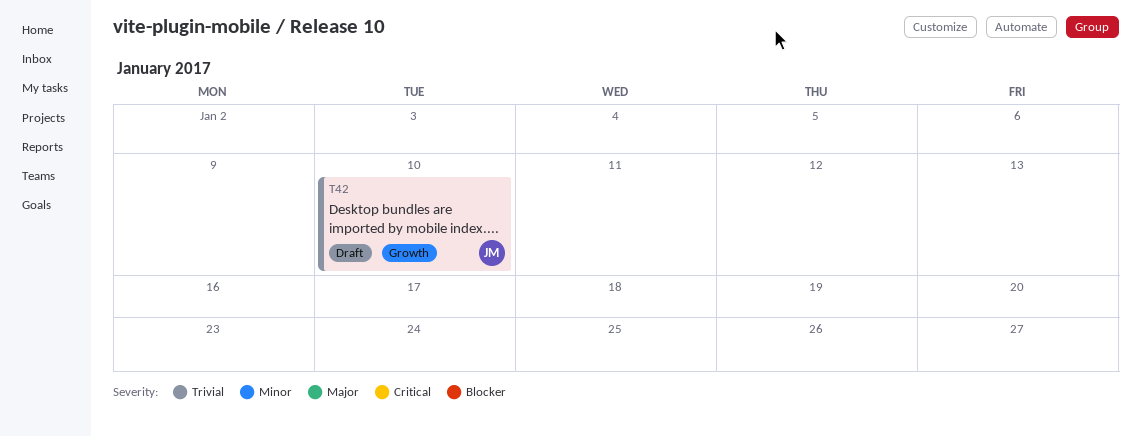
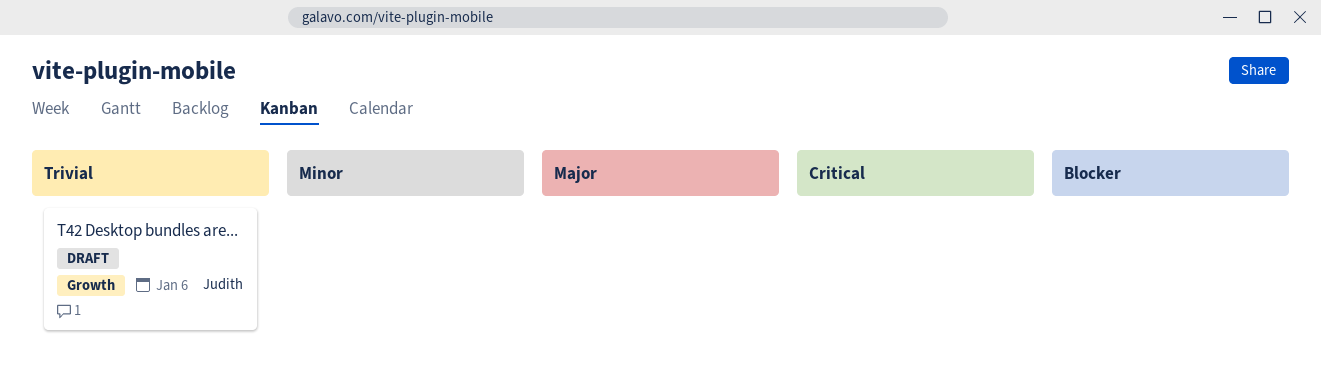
T42, due: Jan 10 -> Jan 6

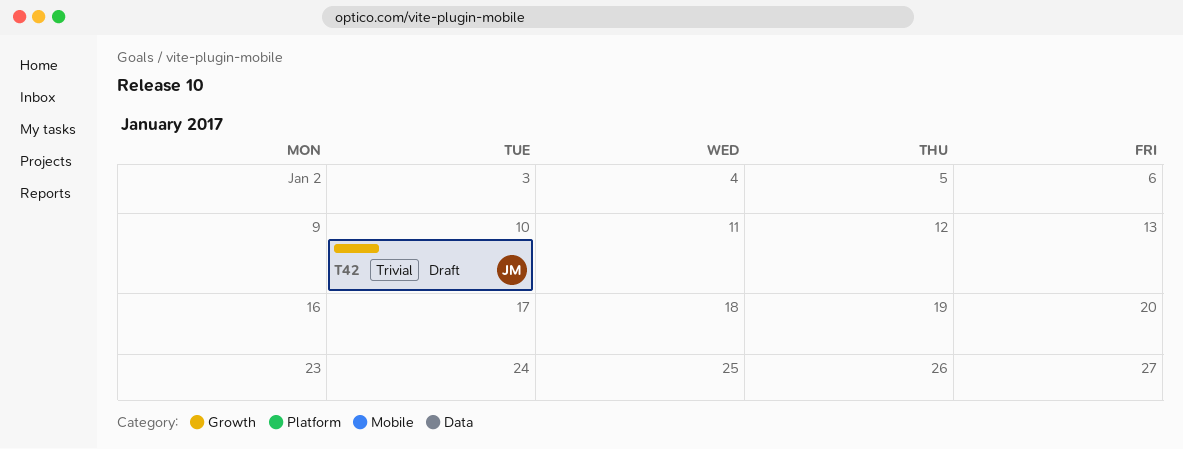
T42, due: Jan 6 -> Jan 10

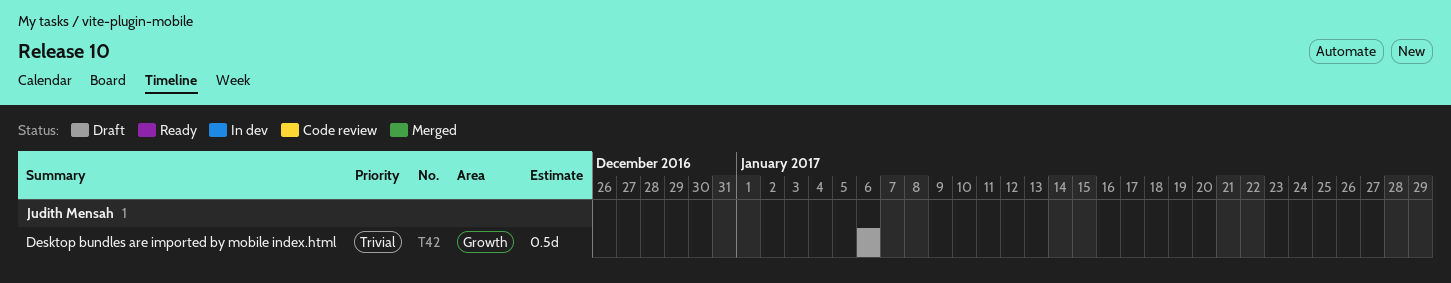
T42, due: Jan 10 -> Jan 6

